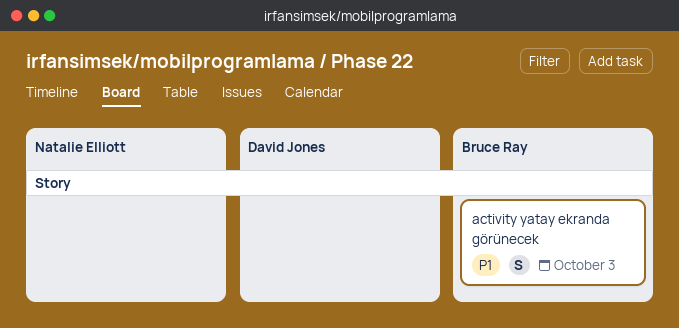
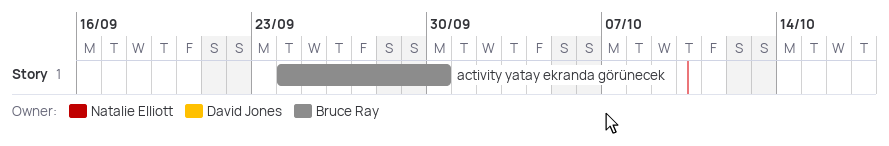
activity yatay ekranda görünecek, due: Oct 3 -> Sep 30

